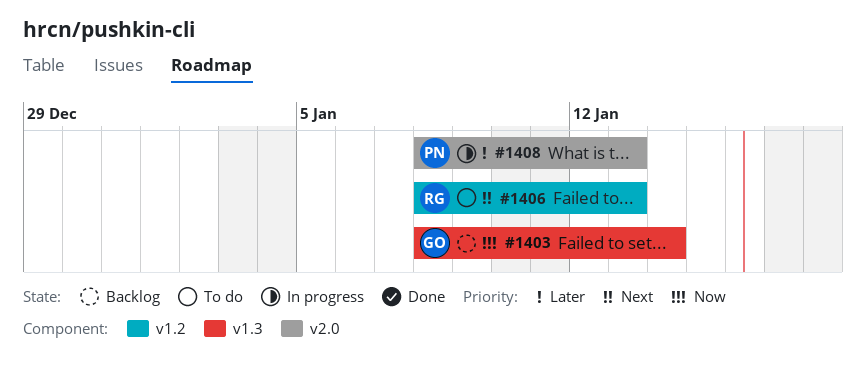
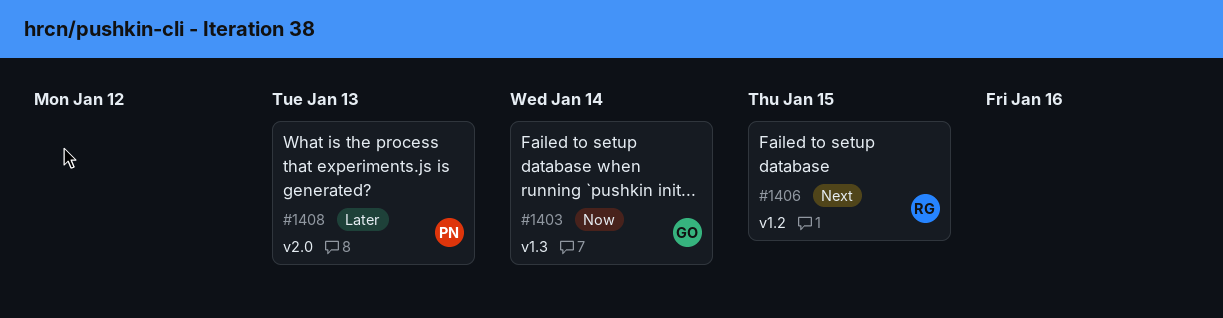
#1406, due: Jan 13 -> Jan 15

